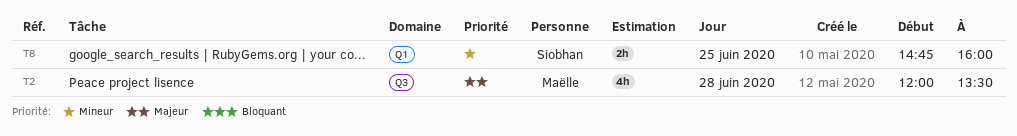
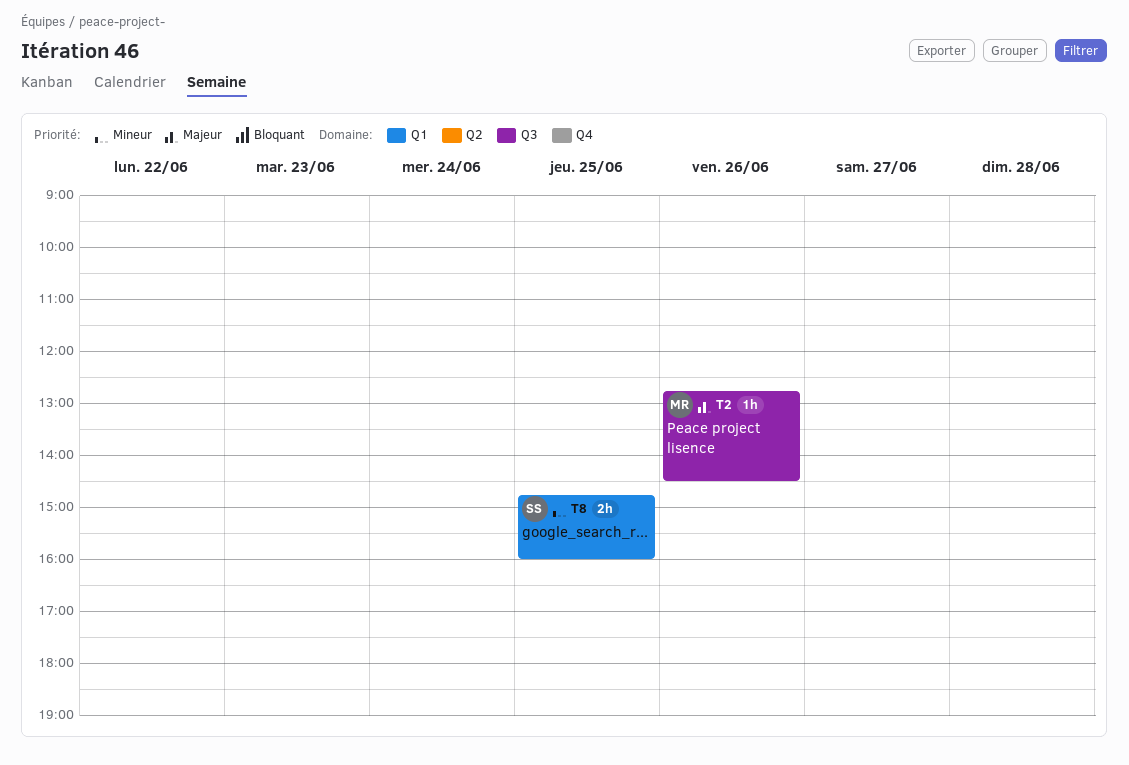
T2, estimate: 4h -> 1h
T2, day: Jun 28 -> Jun 26
T2, begins: 12:00 -> 12:45
T2, ends: 13:30 -> 14:30

